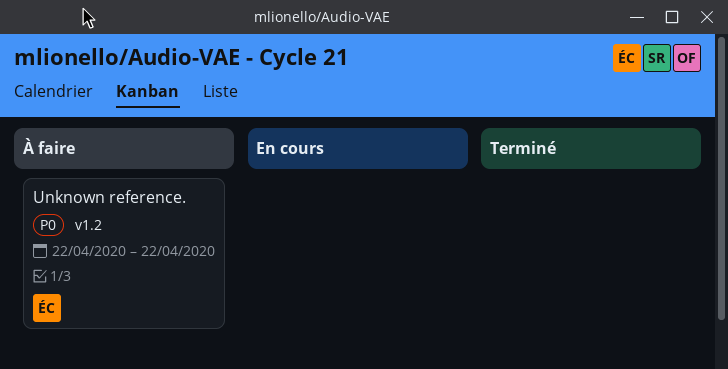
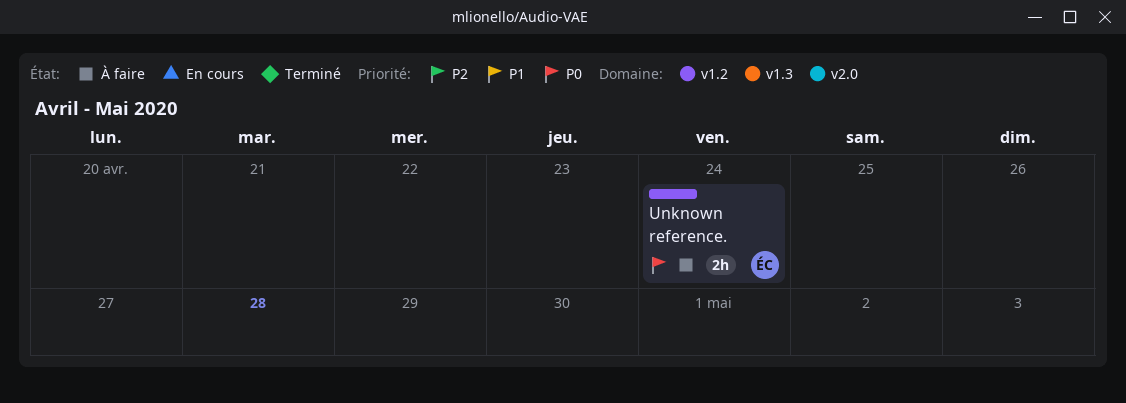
Unknown reference., due: Apr 22 -> Apr 24

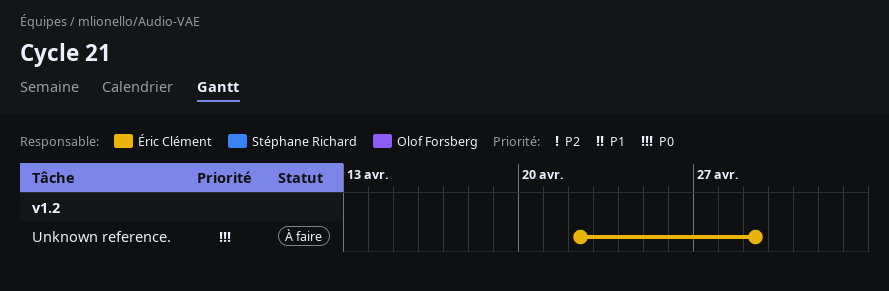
Unknown reference., due: Apr 24 -> Apr 29

